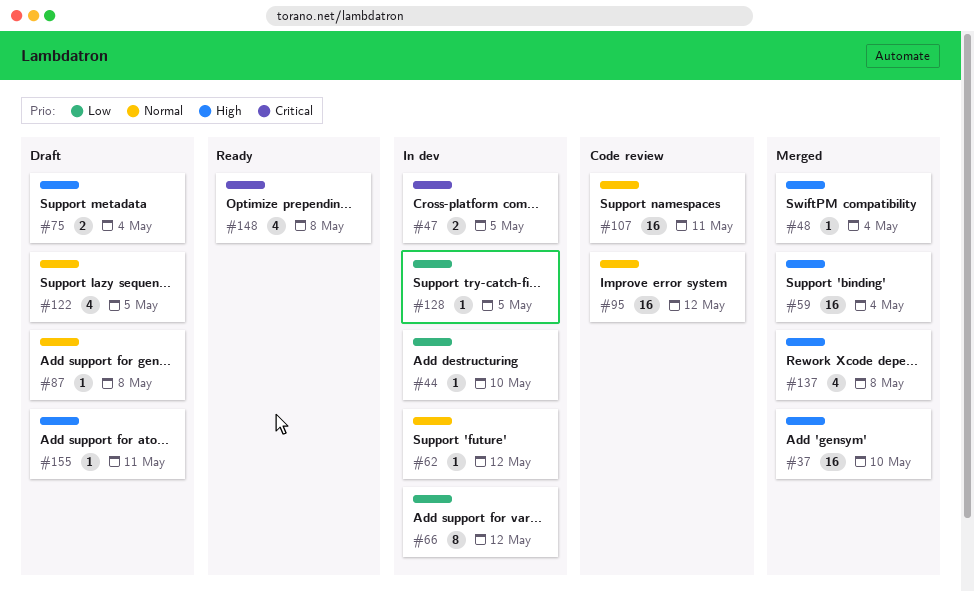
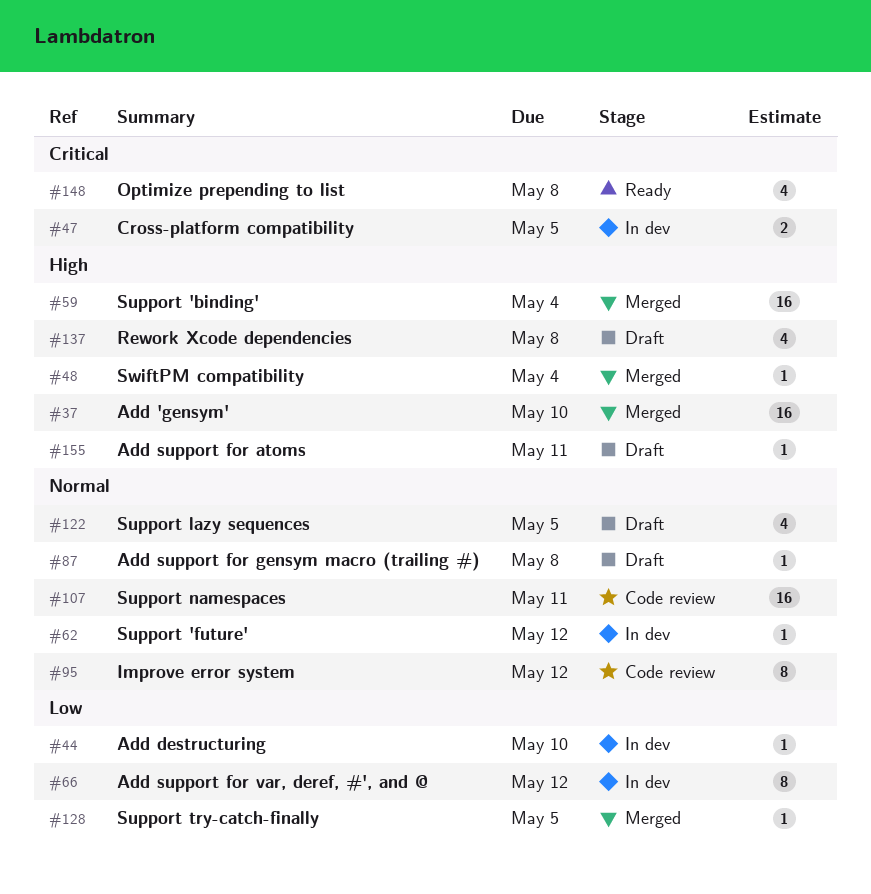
#75: present -> none
#95, estimate: 16 -> 8
#128, status: In dev -> Merged
#137, status: Merged -> Draft

